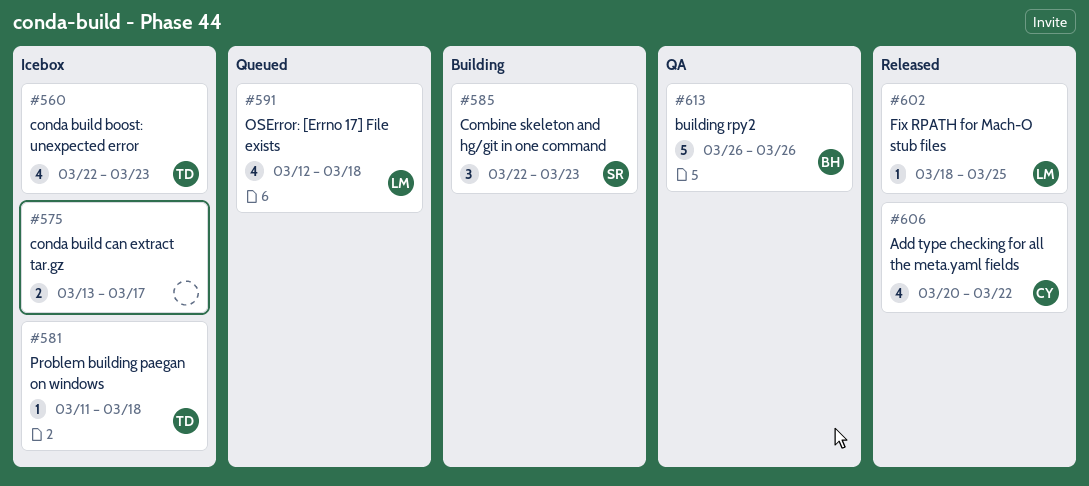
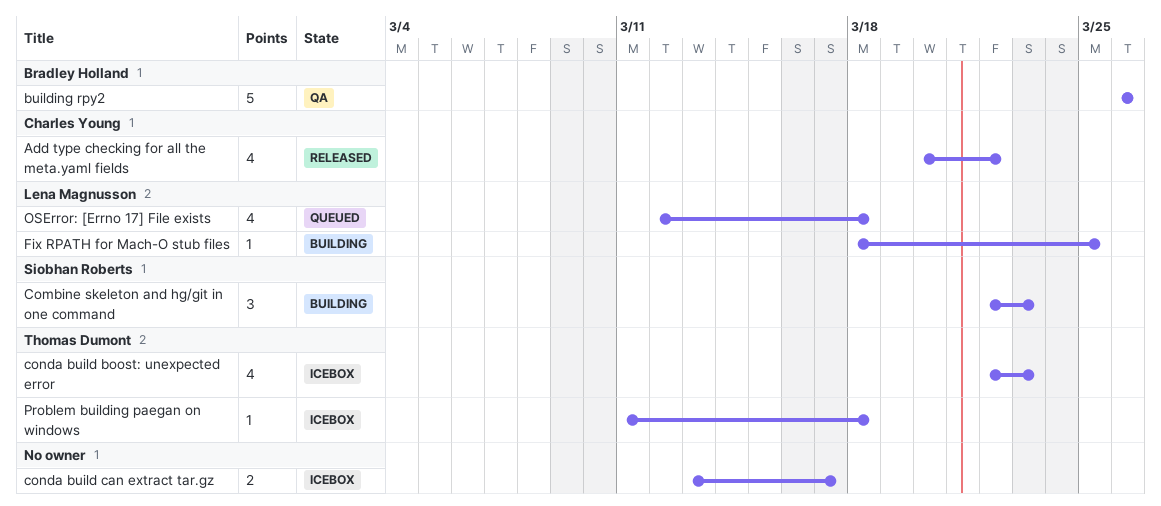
Fix RPATH for Mach-O stub files, status: Released -> Building

